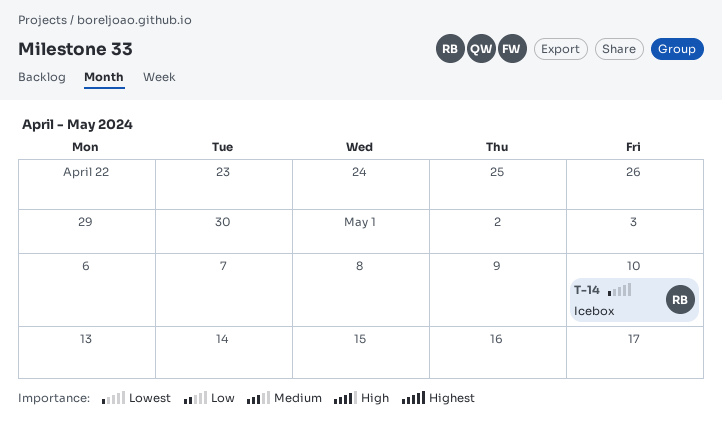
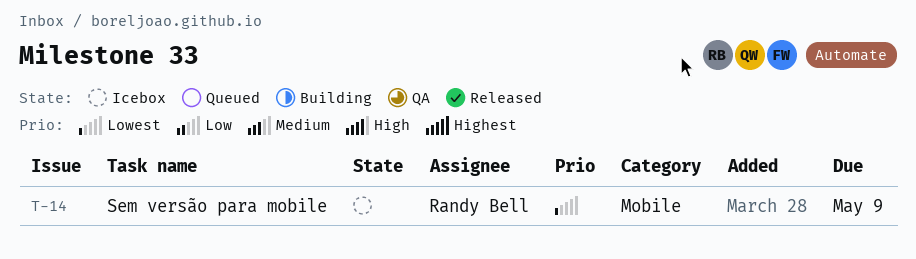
T-14, due: May 10 -> May 9

